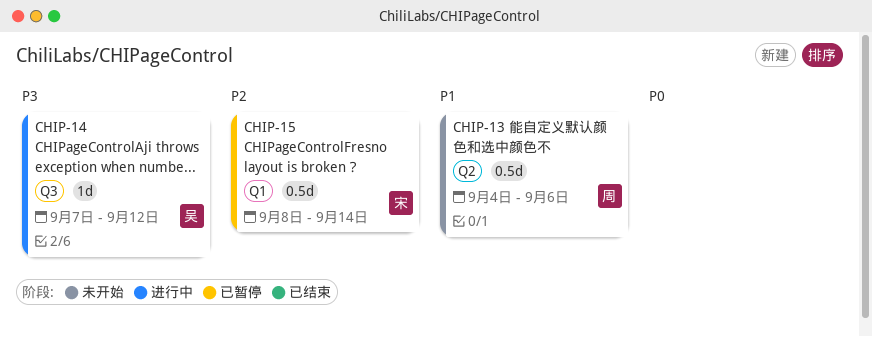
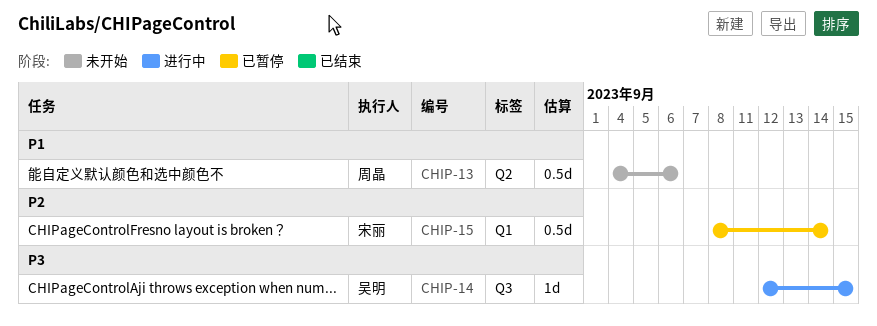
CHIP-14, start: Sep 7 -> Sep 12
CHIP-14, due: Sep 12 -> Sep 15

